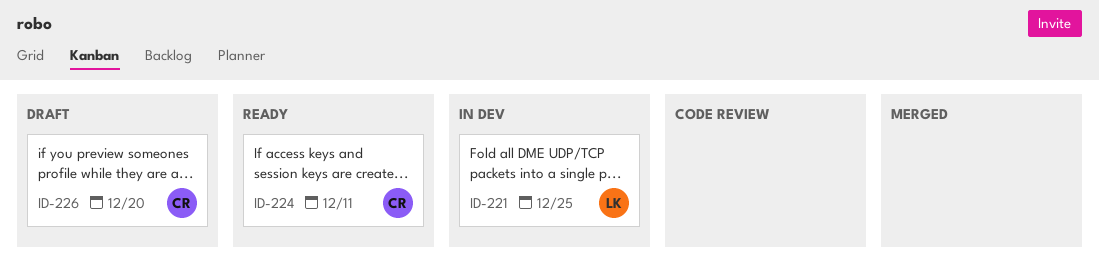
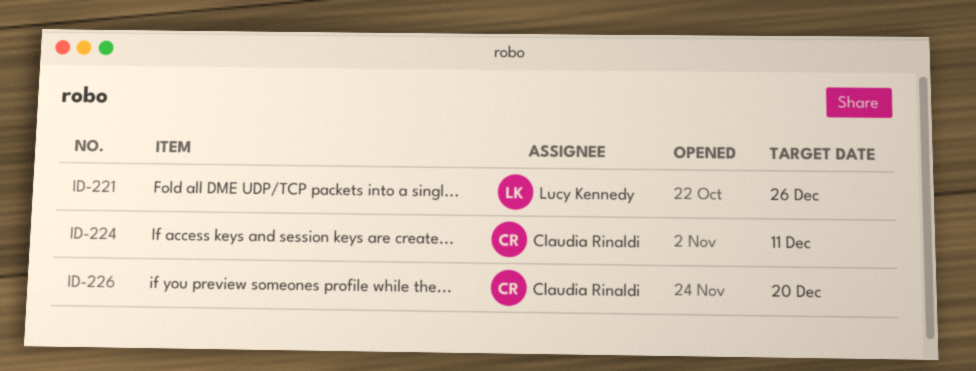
ID-221, due: Dec 25 -> Dec 26

